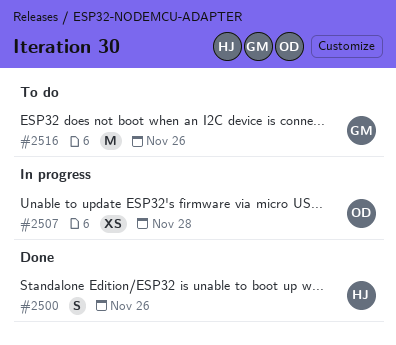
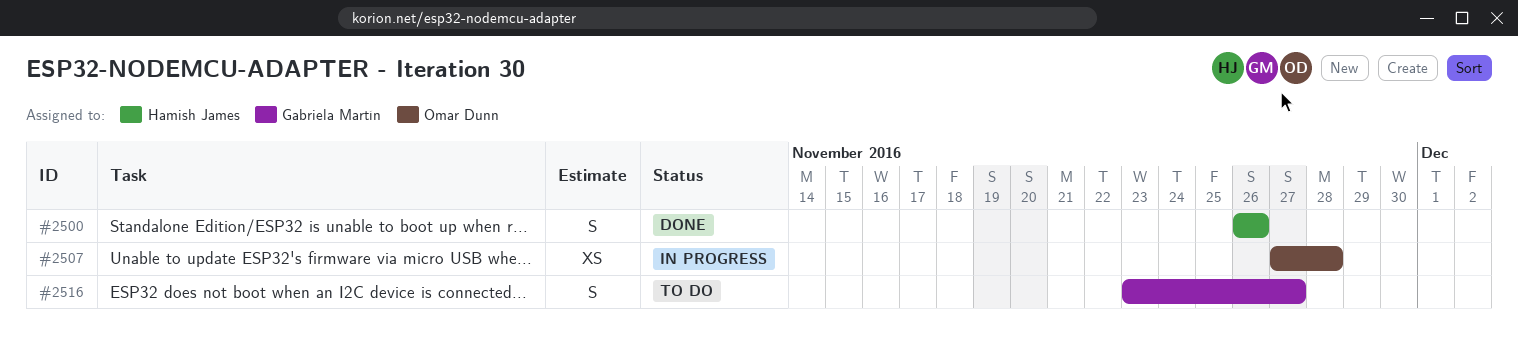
#2516, estimate: M -> S
#2516, due: Nov 26 -> Nov 27

